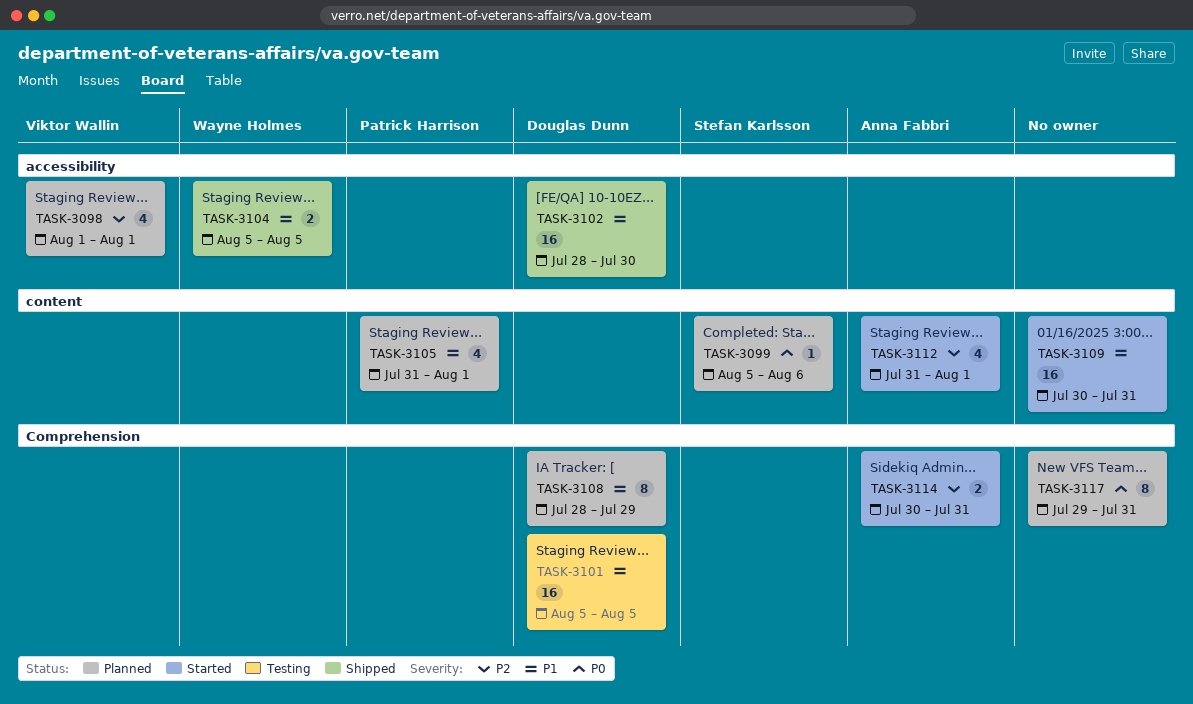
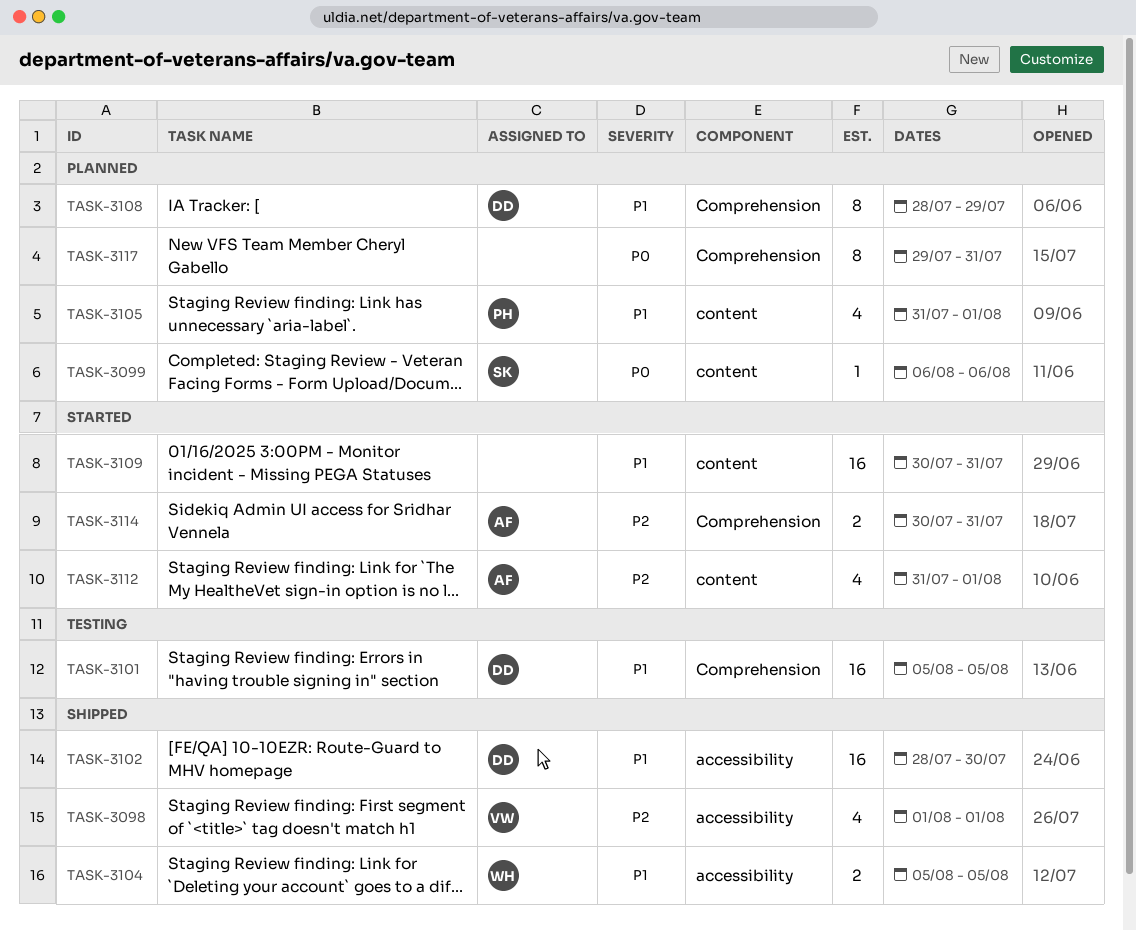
TASK-3098, status: Planned -> Shipped
TASK-3099, start: Aug 5 -> Aug 6

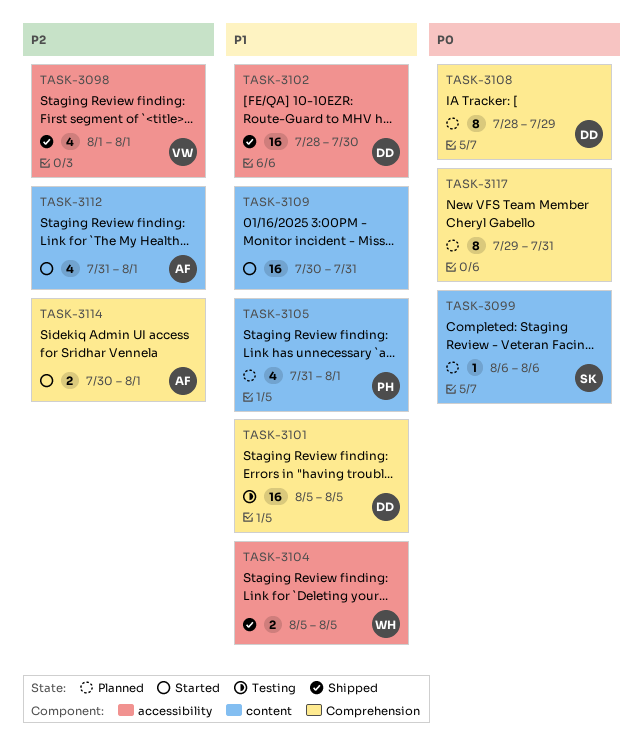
TASK-3108, priority: P1 -> P0
TASK-3114, due: Jul 31 -> Aug 1

